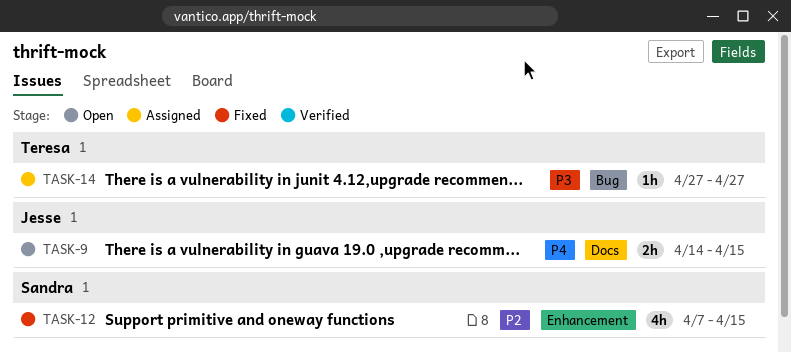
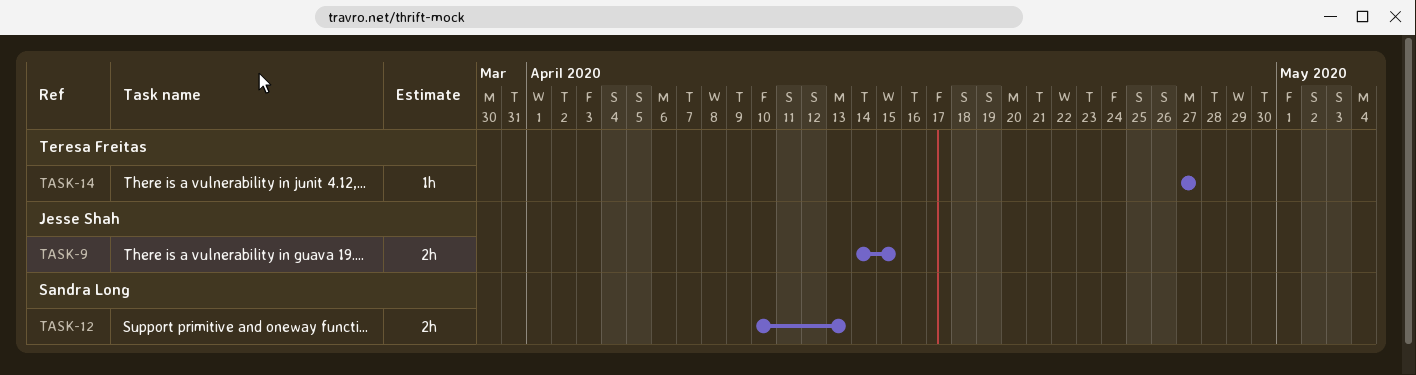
TASK-12, estimate: 4h -> 2h
TASK-12, start: Apr 7 -> Apr 10
TASK-12, due: Apr 15 -> Apr 13

